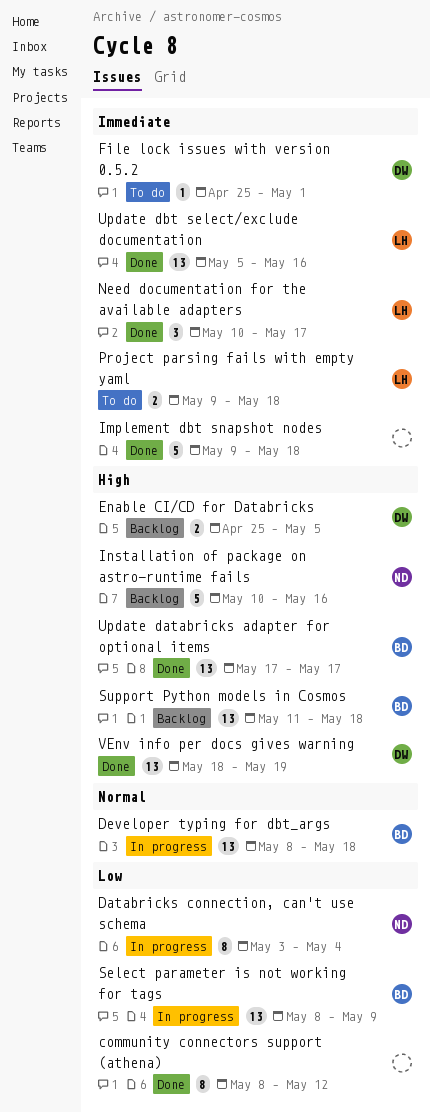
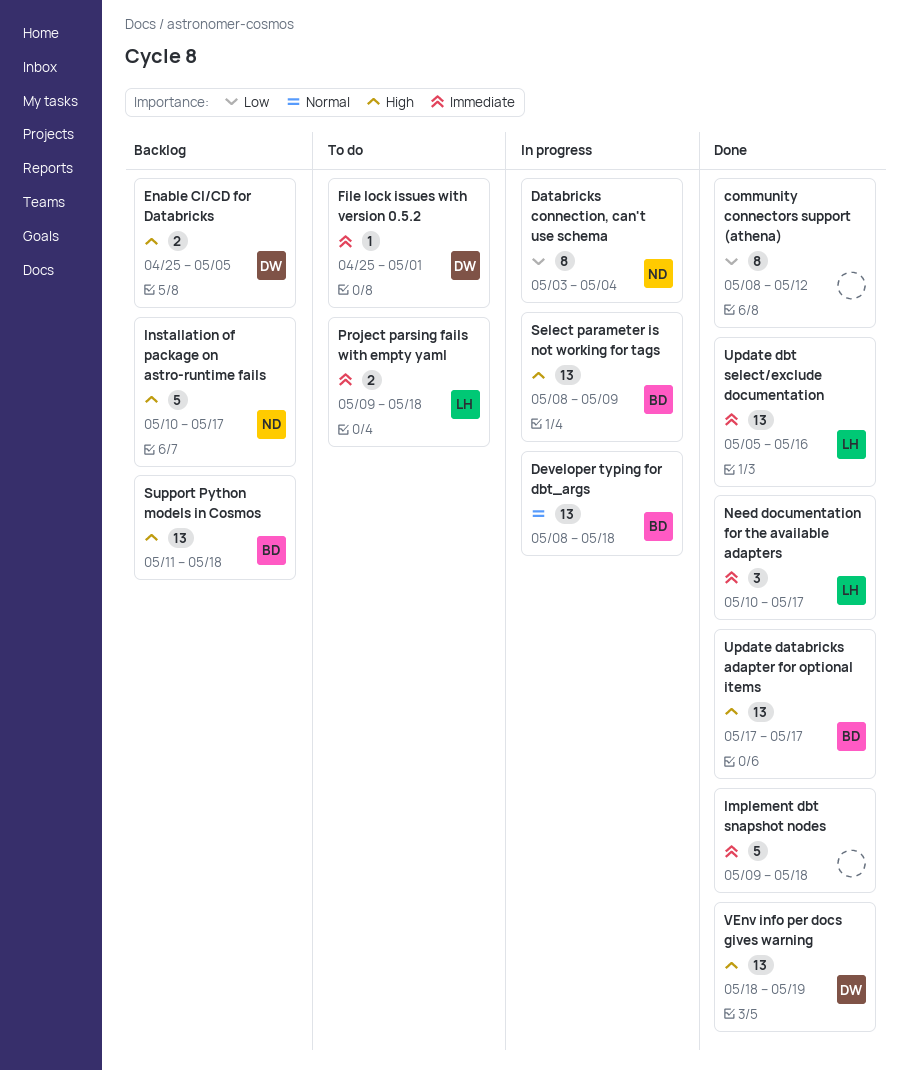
Installation of package on astro-runtime fails, due: May 16 -> May 17
Select parameter is not working for tags, priority: Low -> High

